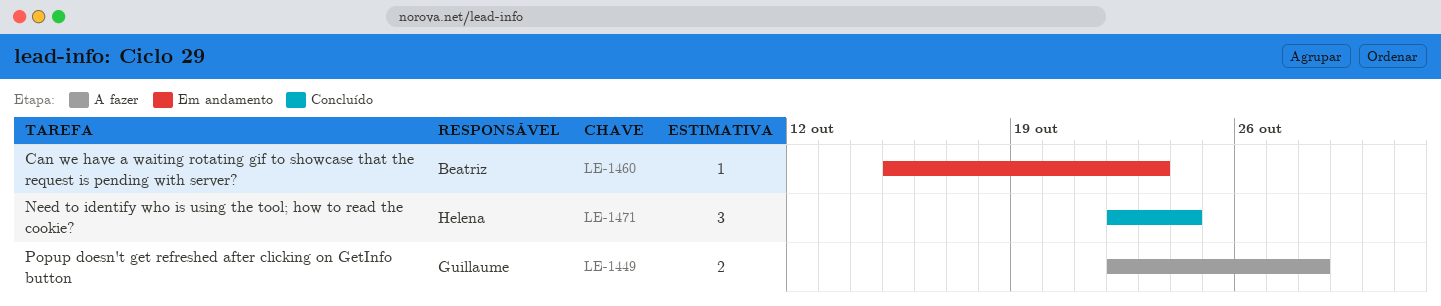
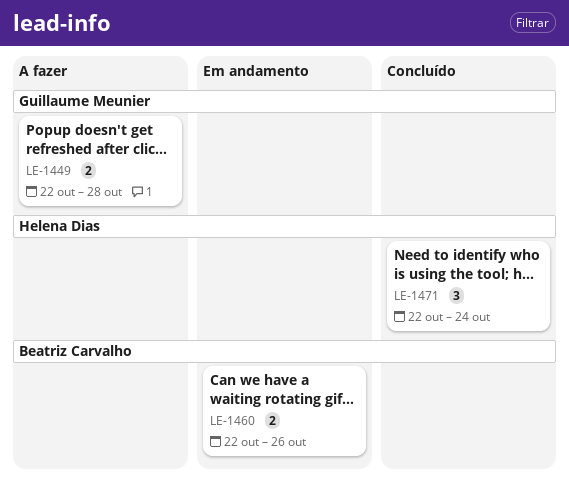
LE-1460, estimate: 1 -> 2
LE-1460, start: Oct 15 -> Oct 22
LE-1460, due: Oct 23 -> Oct 26

